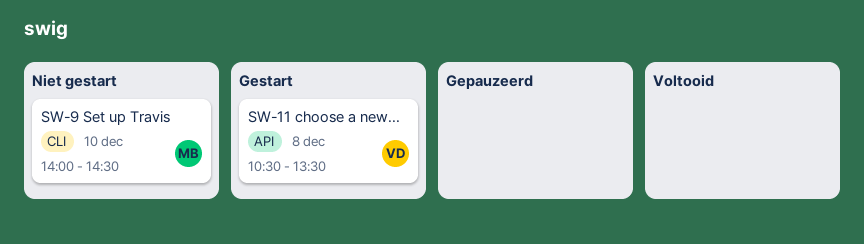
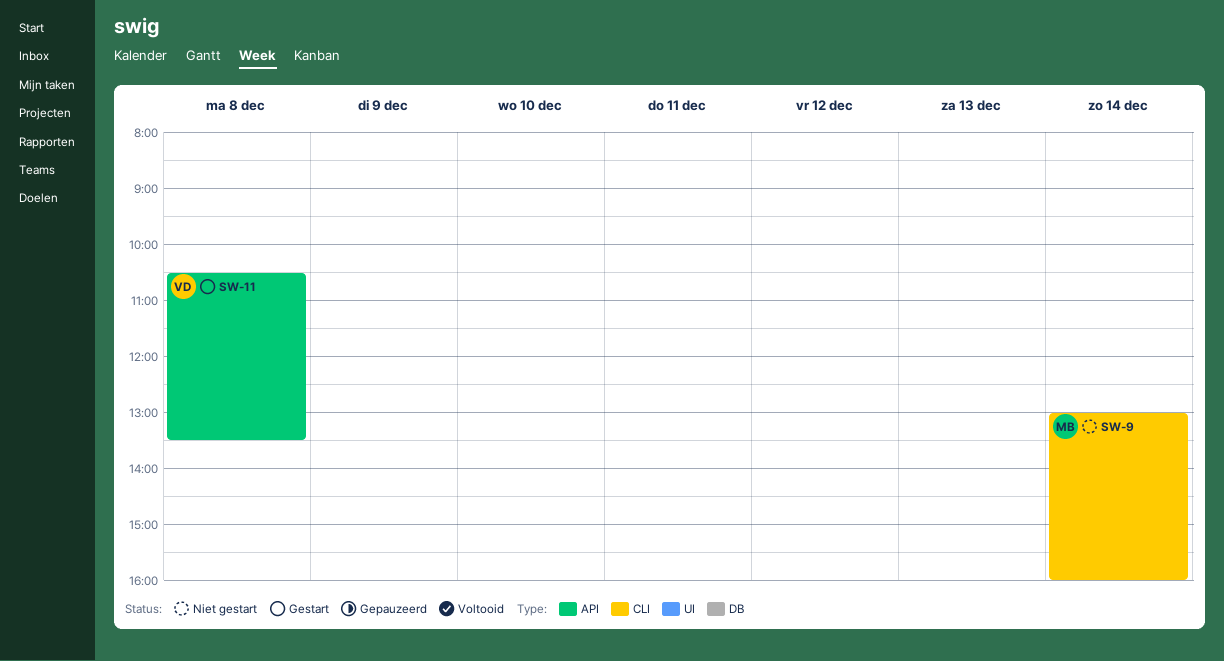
SW-9, day: Dec 10 -> Dec 14
SW-9, begins: 14:00 -> 13:00
SW-9, ends: 14:30 -> 16:00

